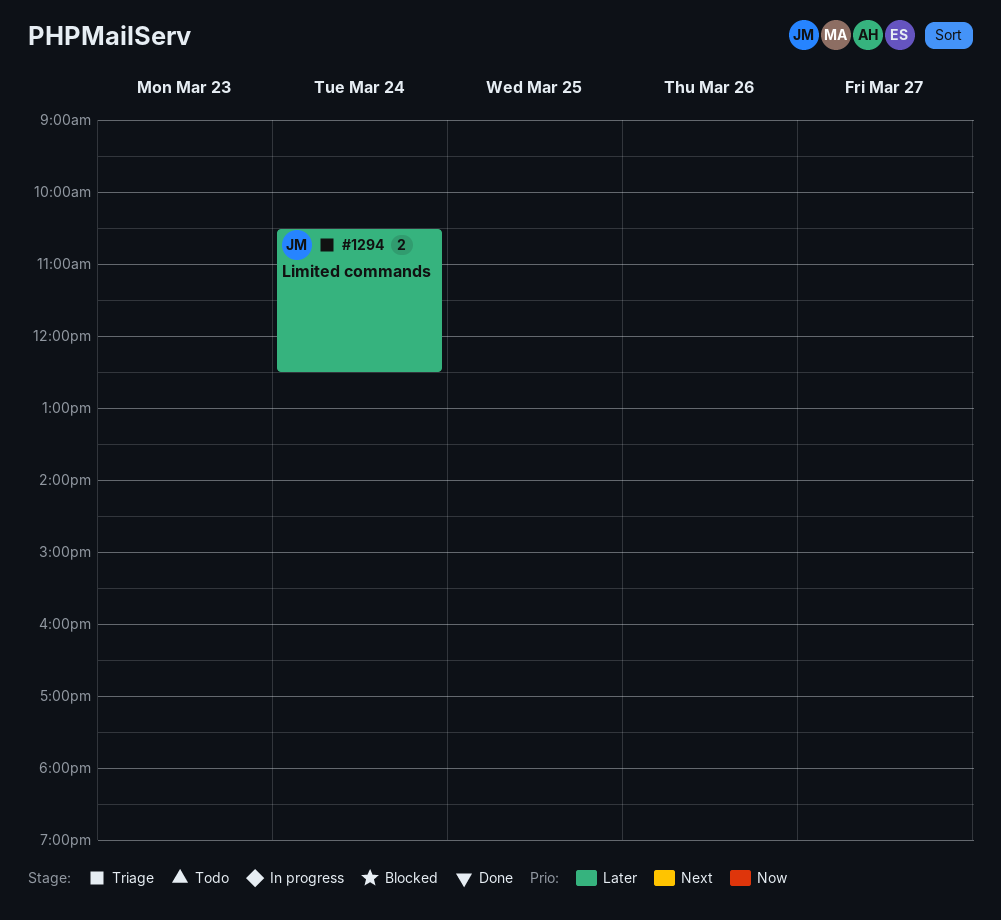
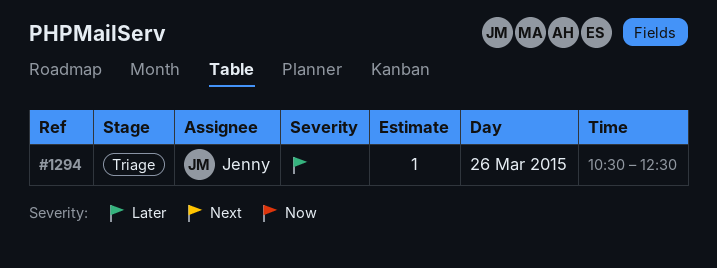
#1294, estimate: 2 -> 1
#1294, day: Mar 24 -> Mar 26

